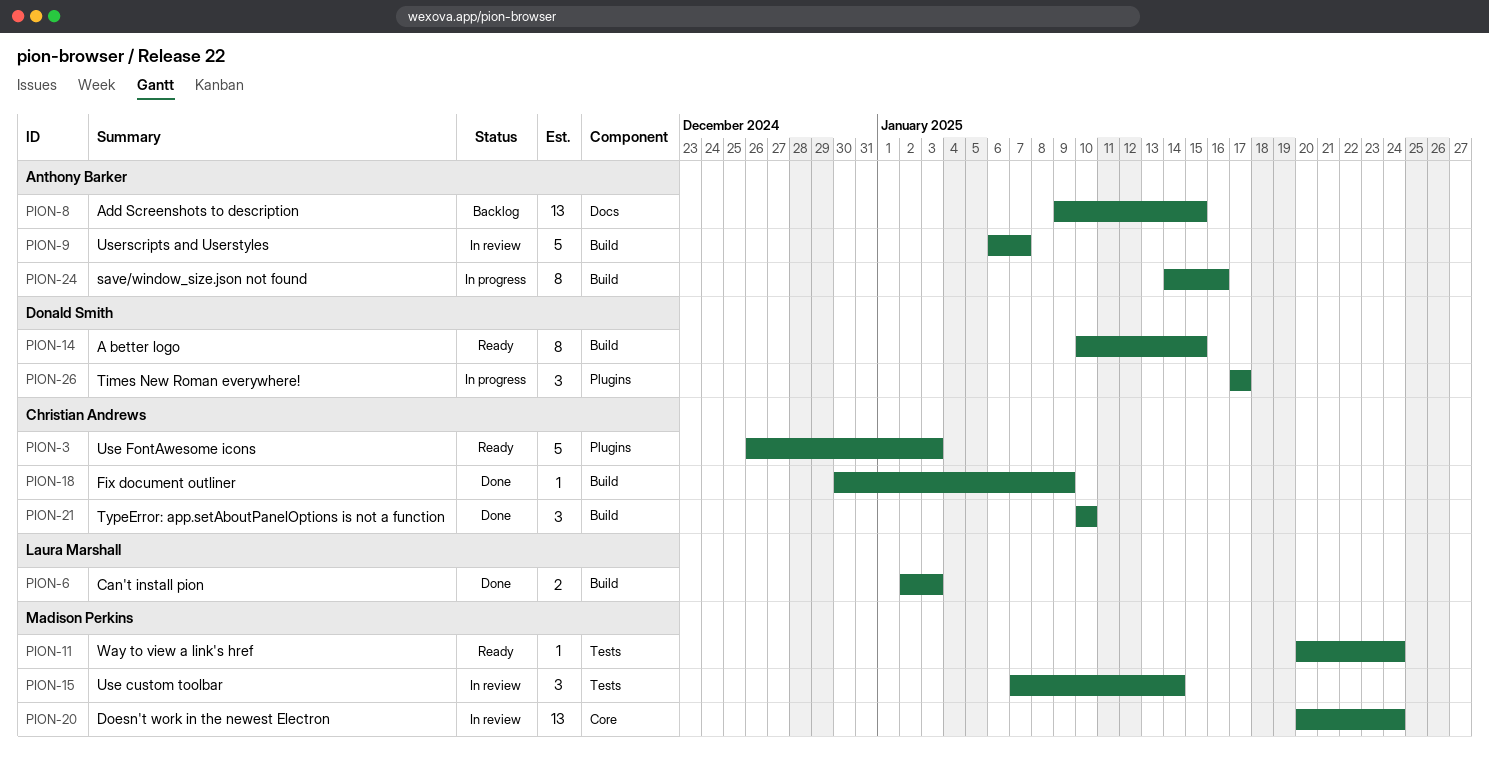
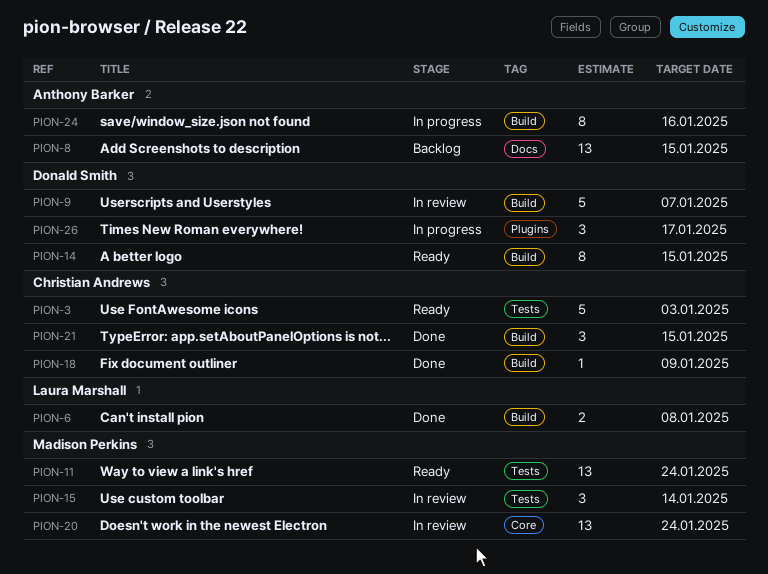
PION-3, label: Plugins -> Tests
PION-6, due: Jan 3 -> Jan 8
PION-9, owner: Anthony Barker -> Donald Smith
PION-11, estimate: 1 -> 13
PION-21, due: Jan 10 -> Jan 15

